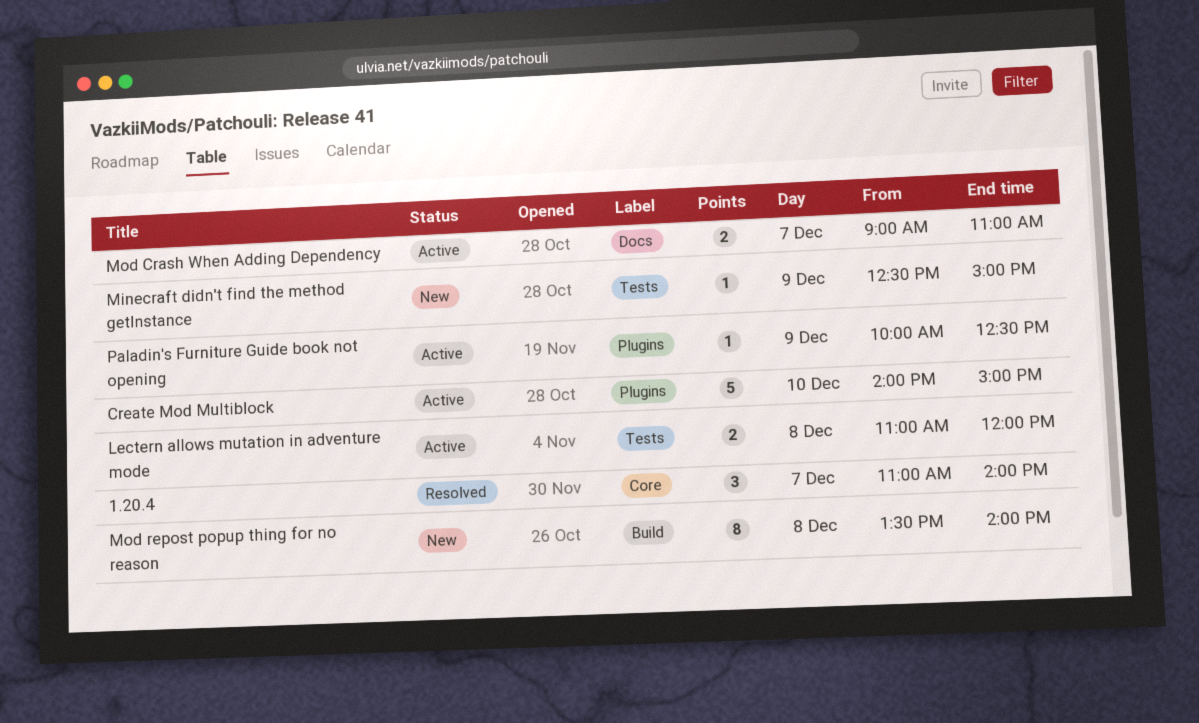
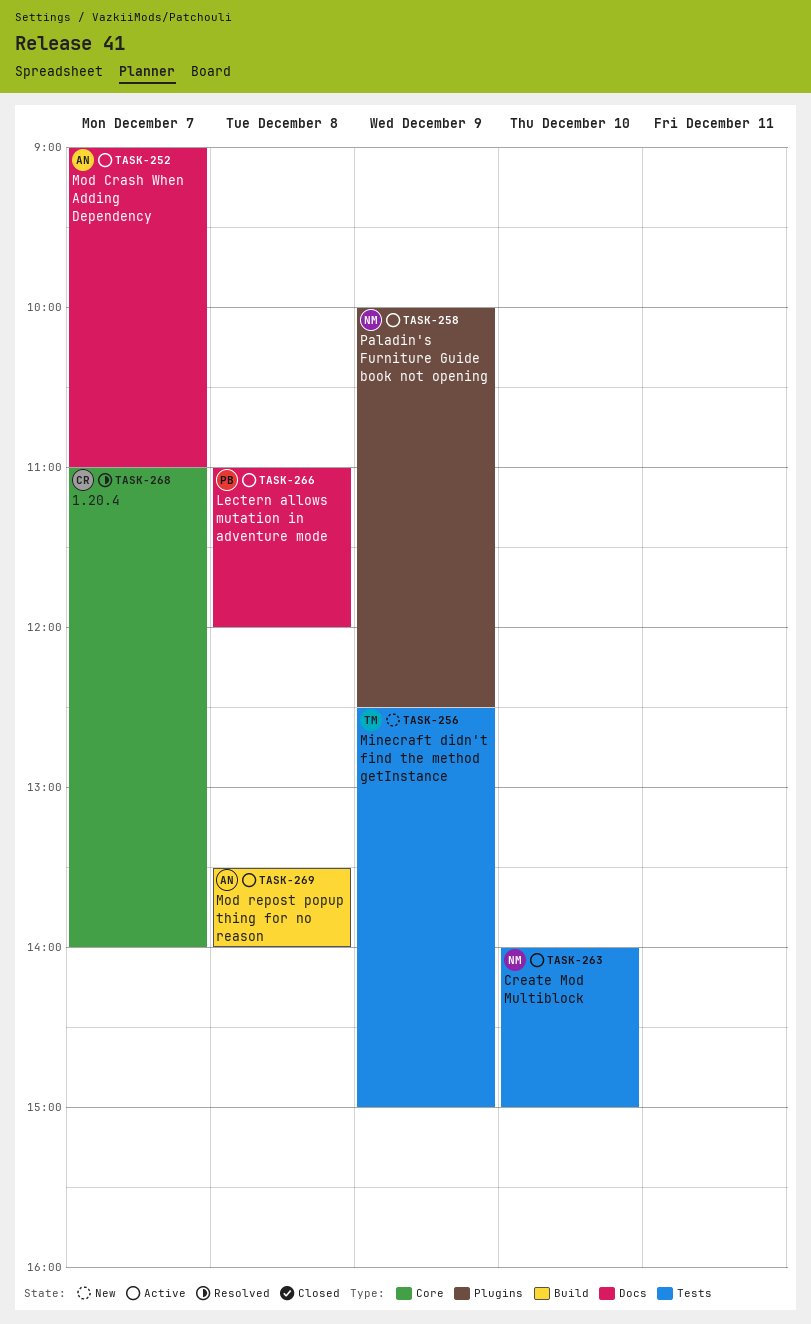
Create Mod Multiblock, label: Plugins -> Tests
Lectern allows mutation in adventure mode, label: Tests -> Docs
Mod repost popup thing for no reason, status: New -> Active

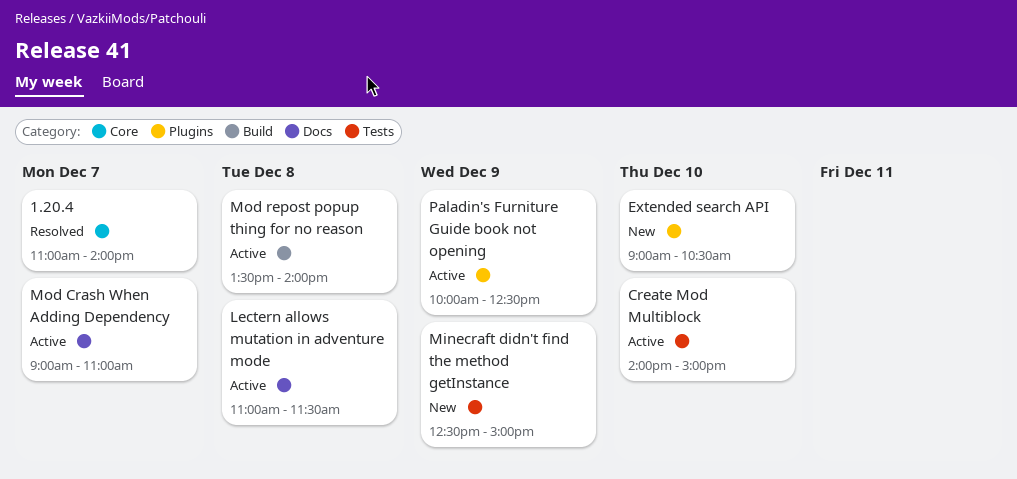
Extended search API: none -> present
Lectern allows mutation in adventure mode, ends: 12:00 -> 11:30

